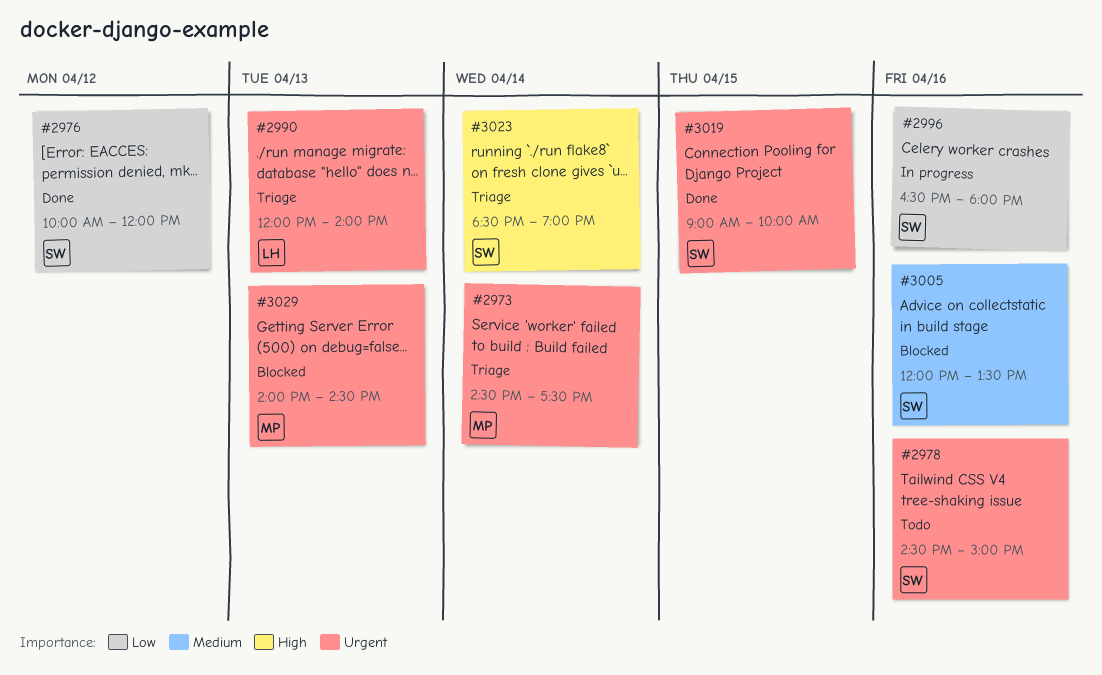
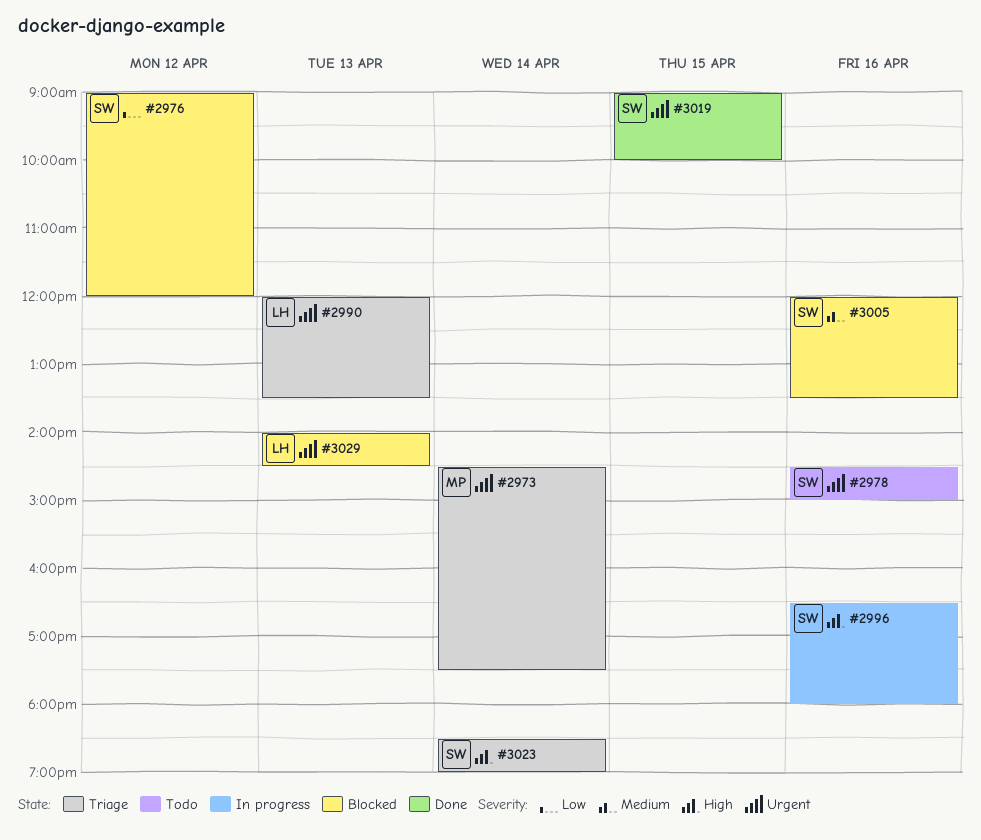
#2976, status: Done -> Blocked
#2976, begins: 10:00 -> 09:00
#2990, ends: 14:00 -> 13:30
#2996, priority: Low -> High
#3029, owner: MP -> LH

